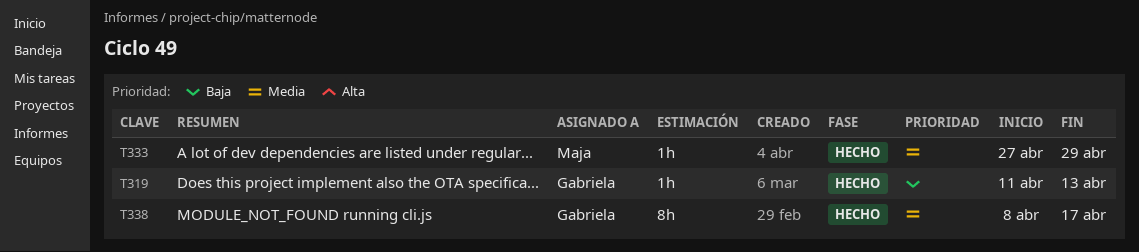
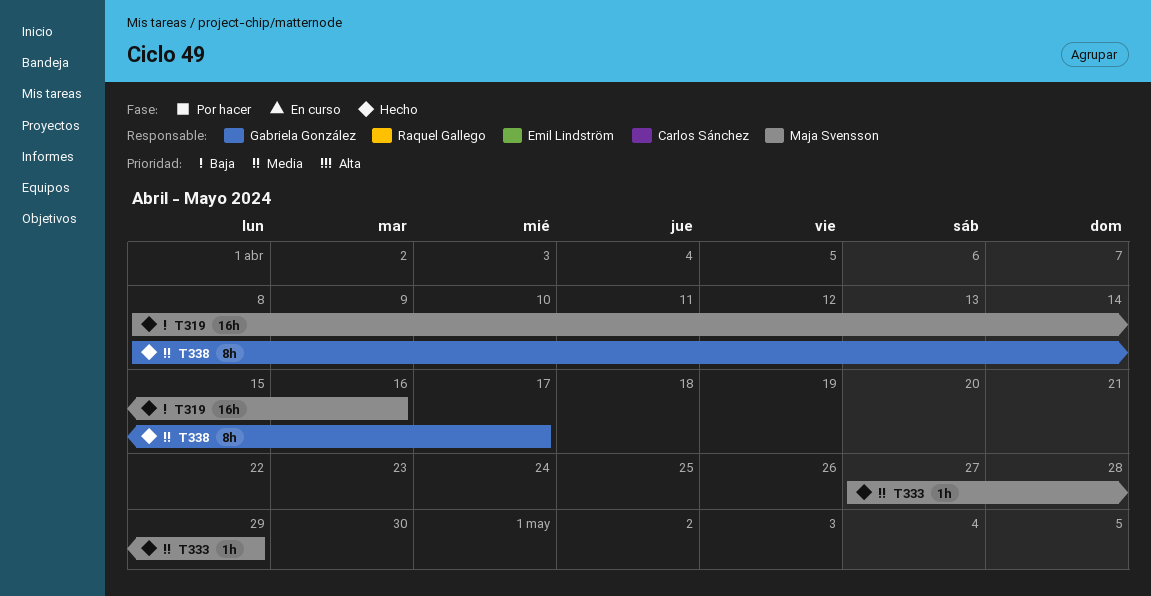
T319, owner: Gabriela González -> Maja Svensson
T319, estimate: 1h -> 16h
T319, start: Apr 11 -> Apr 8
T319, due: Apr 13 -> Apr 16

